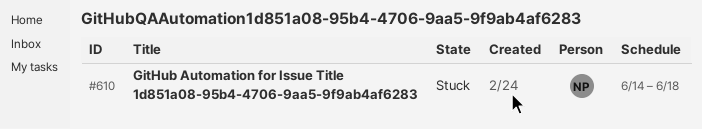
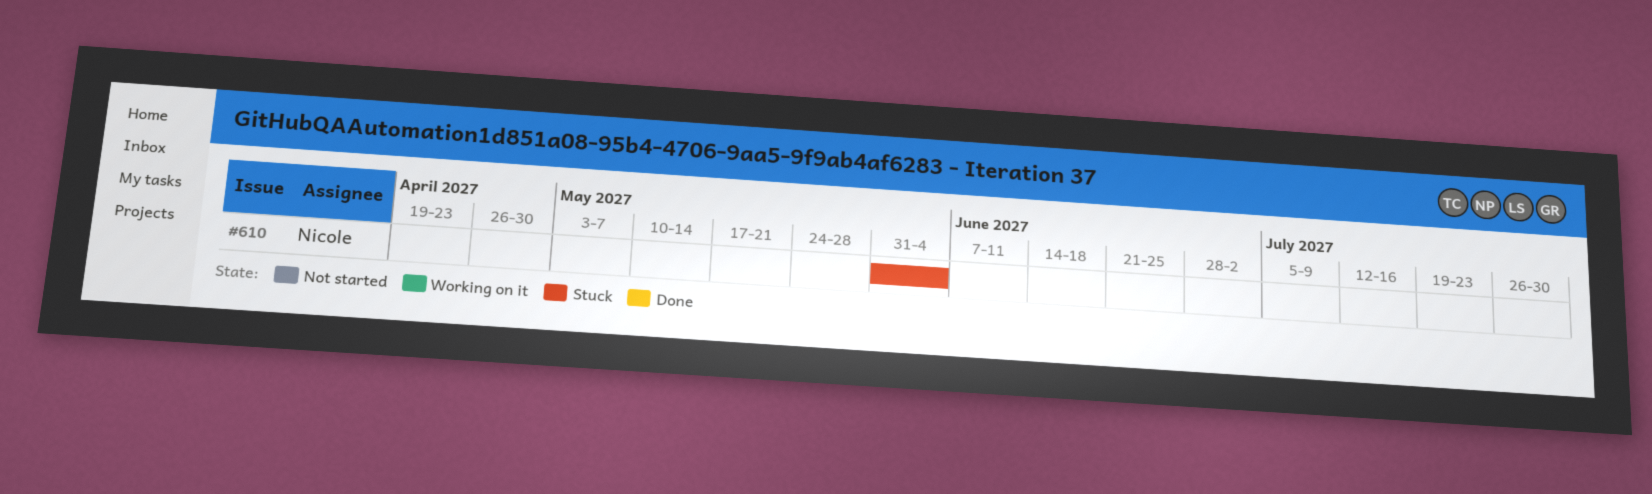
#610, start: Jun 14 -> May 31
#610, due: Jun 18 -> Jun 4

